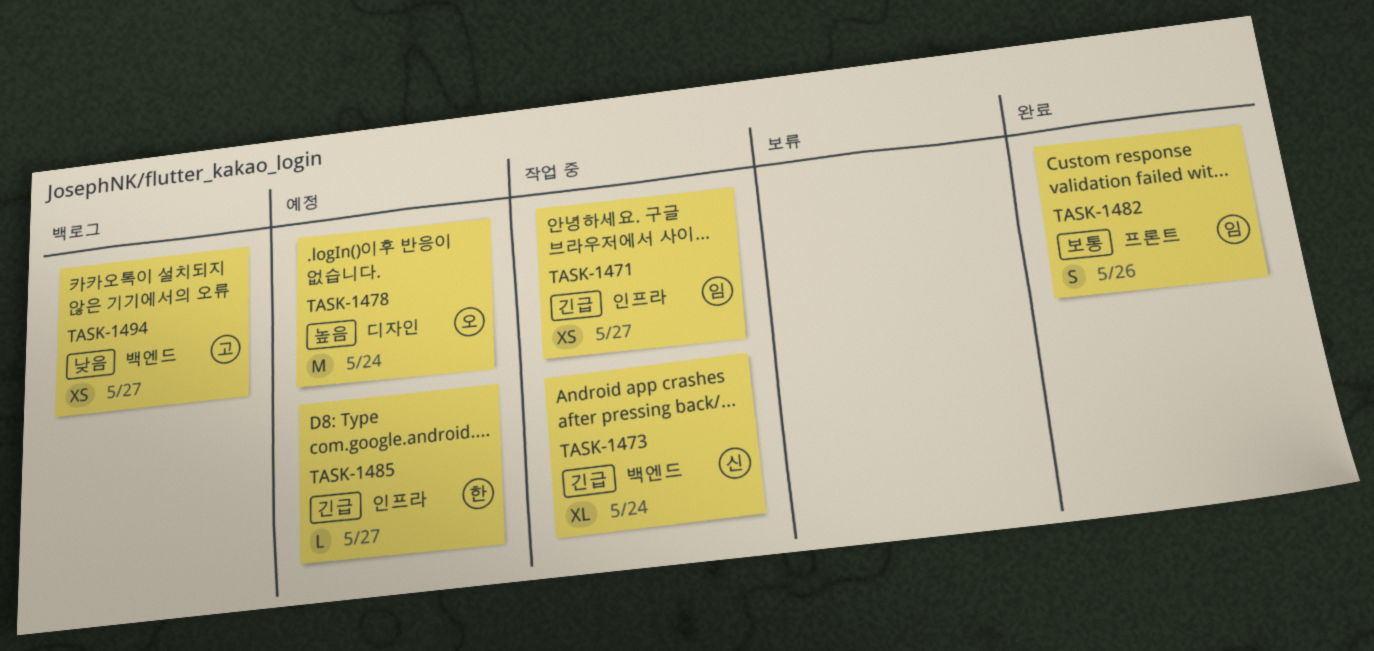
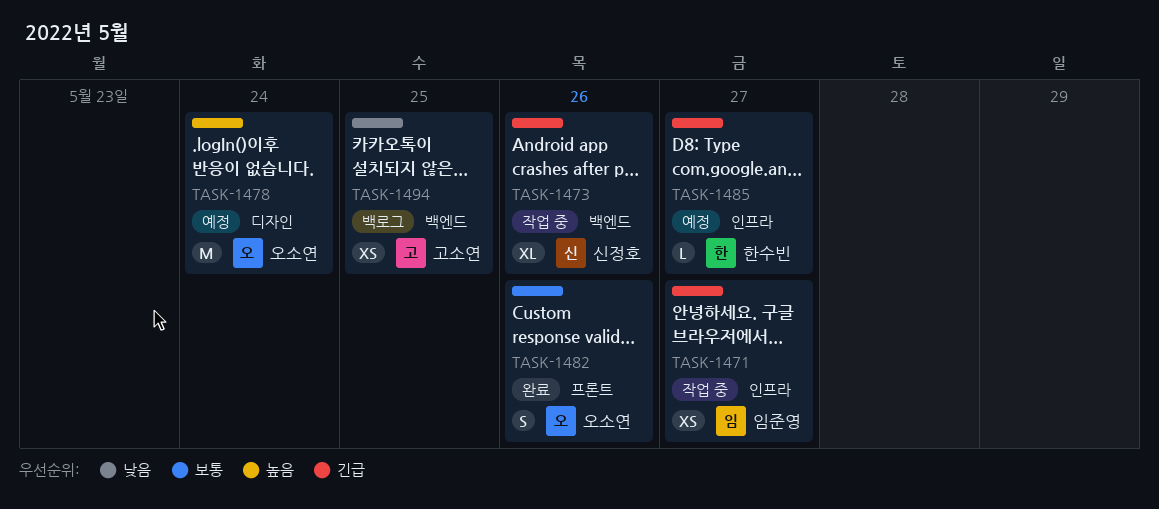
TASK-1473, due: May 24 -> May 26
TASK-1482, owner: 임준영 -> 오소연
TASK-1494, due: May 27 -> May 25

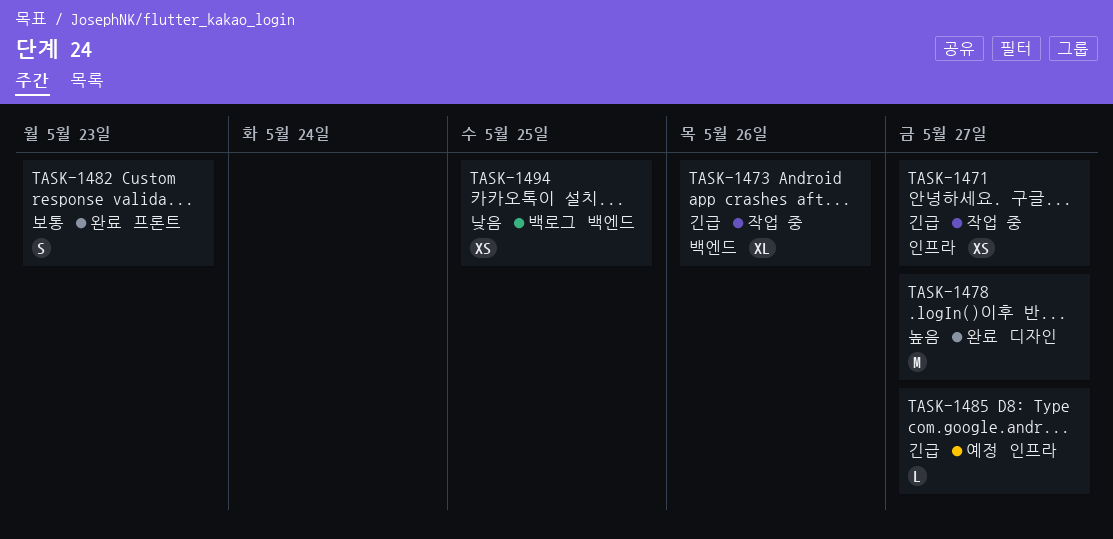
TASK-1478, status: 예정 -> 완료
TASK-1478, due: May 24 -> May 27
TASK-1482, due: May 26 -> May 23

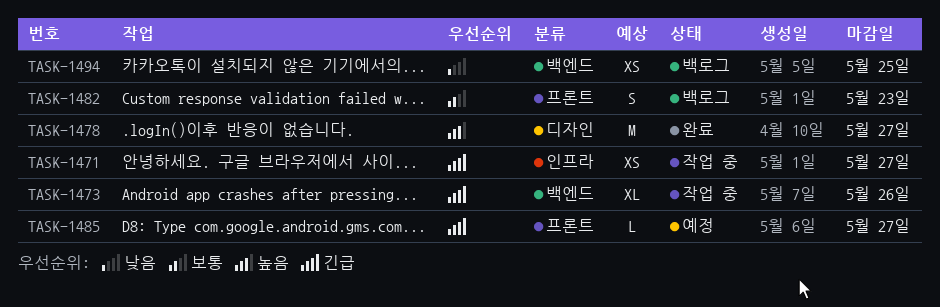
TASK-1482, status: 완료 -> 백로그
TASK-1485, label: 인프라 -> 프론트

